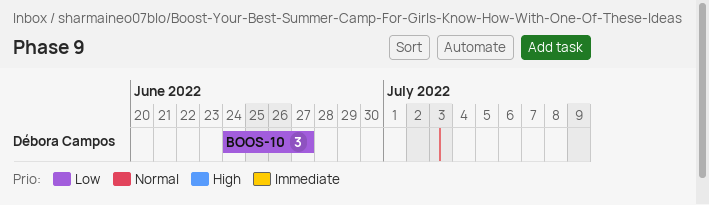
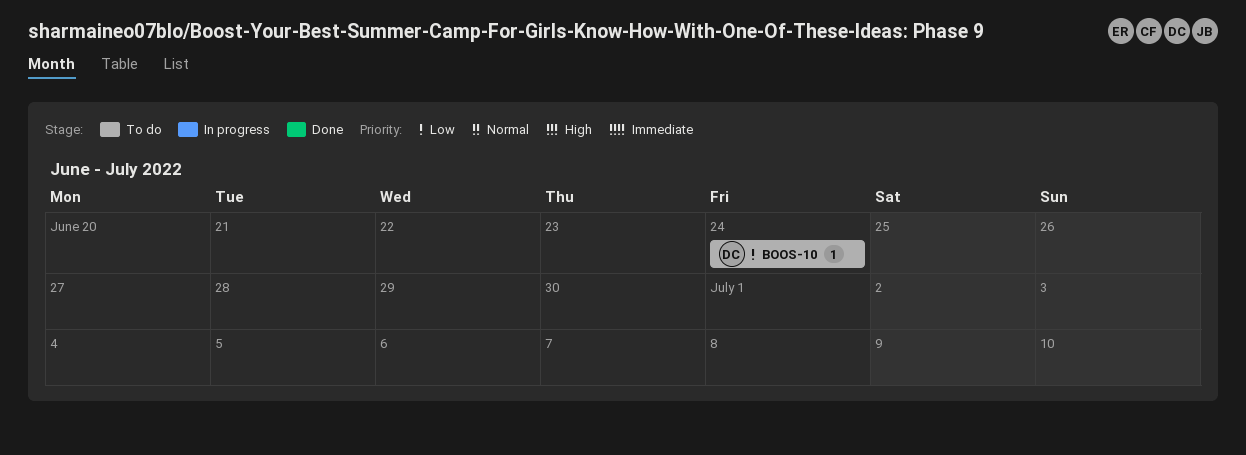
BOOS-10, estimate: 3 -> 1
BOOS-10, due: Jun 27 -> Jun 24

